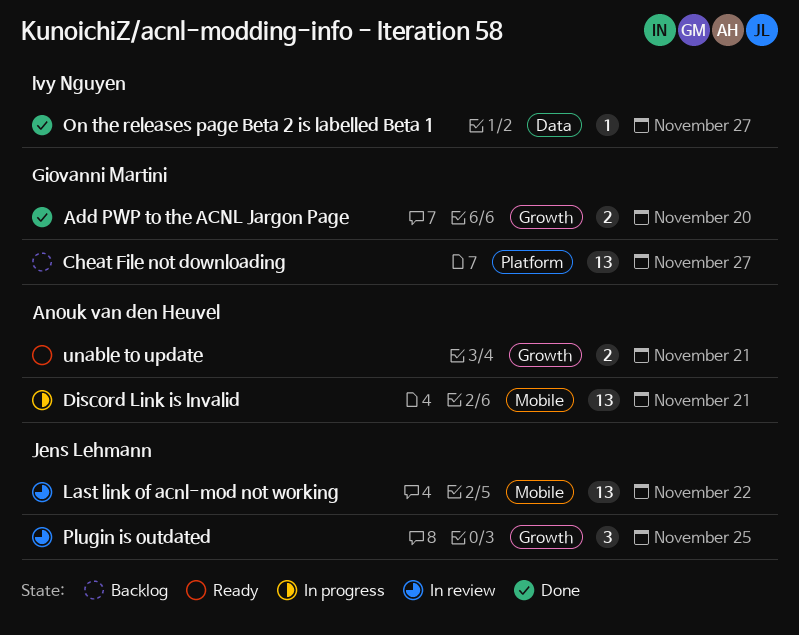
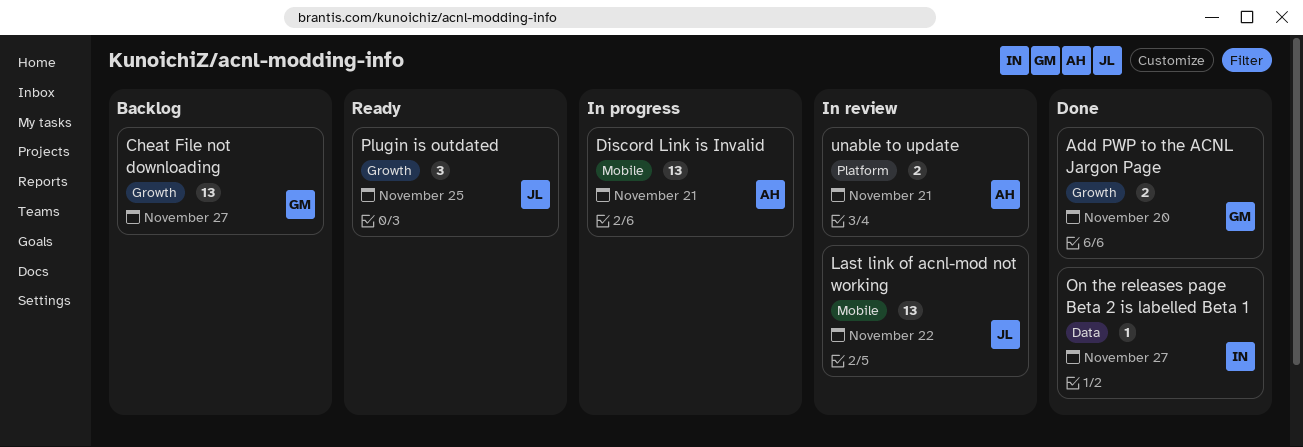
Cheat File not downloading, label: Platform -> Growth
Plugin is outdated, status: In review -> Ready
unable to update, status: Ready -> In review
unable to update, label: Growth -> Platform

